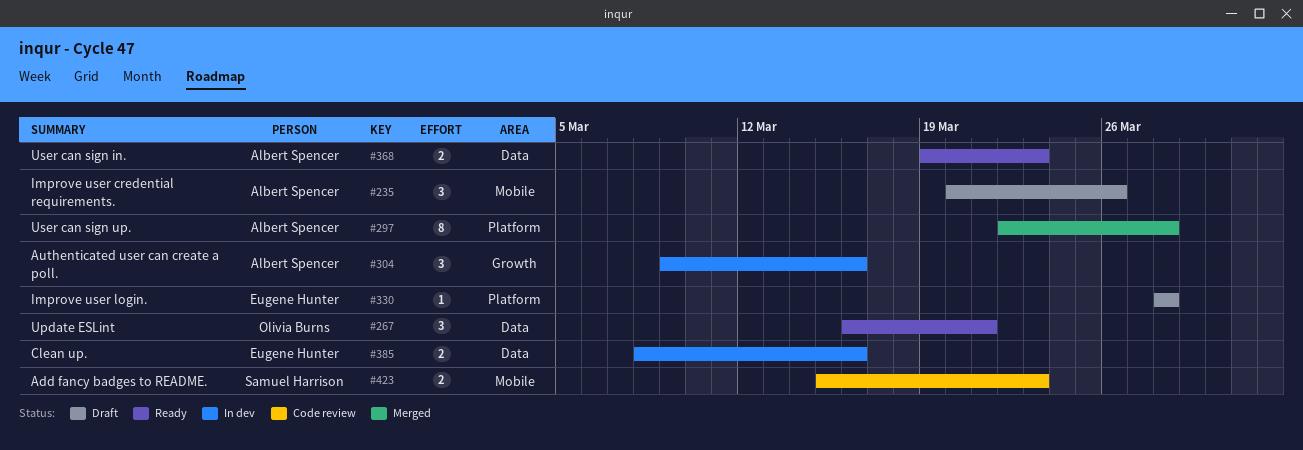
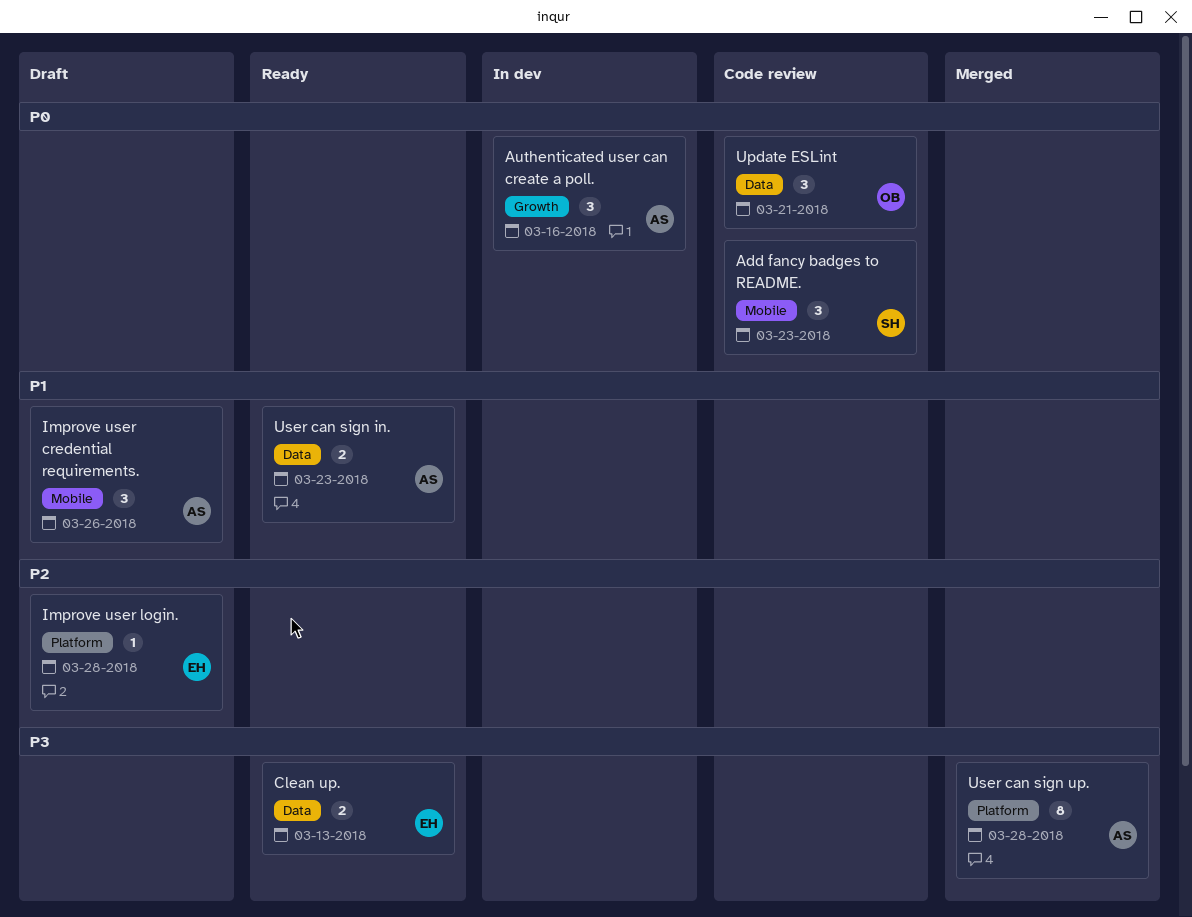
Add fancy badges to README., estimate: 2 -> 3
Clean up., status: In dev -> Ready
Clean up., due: Mar 16 -> Mar 13
Update ESLint, status: Ready -> Code review

